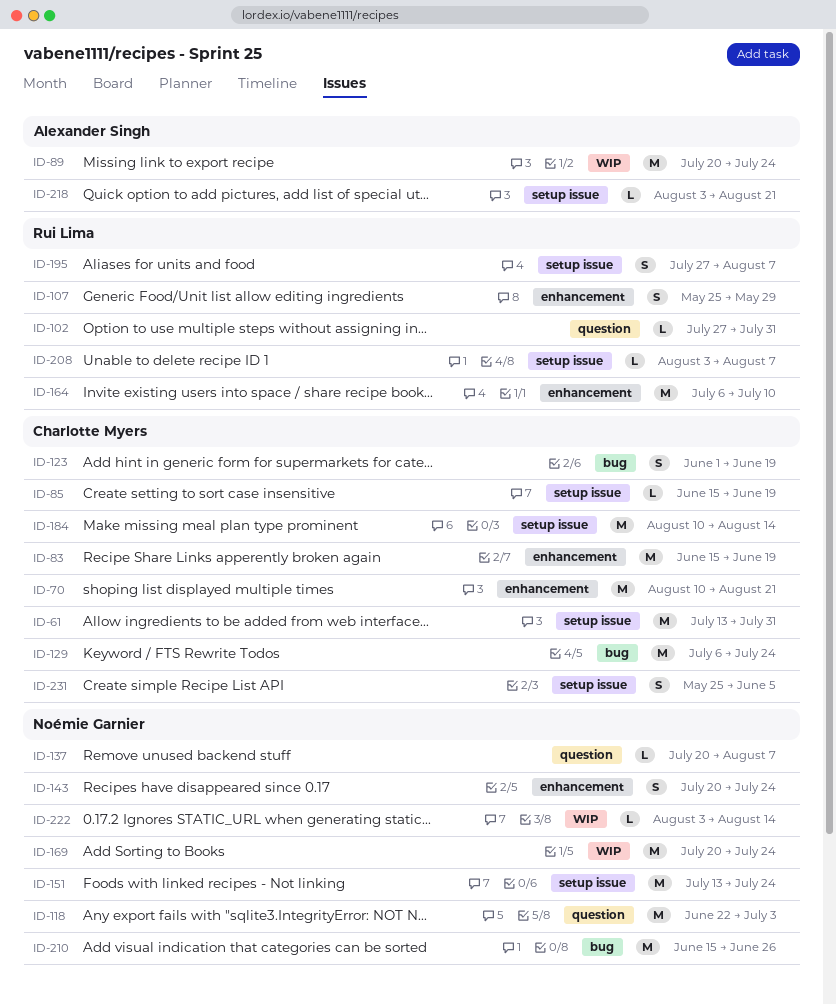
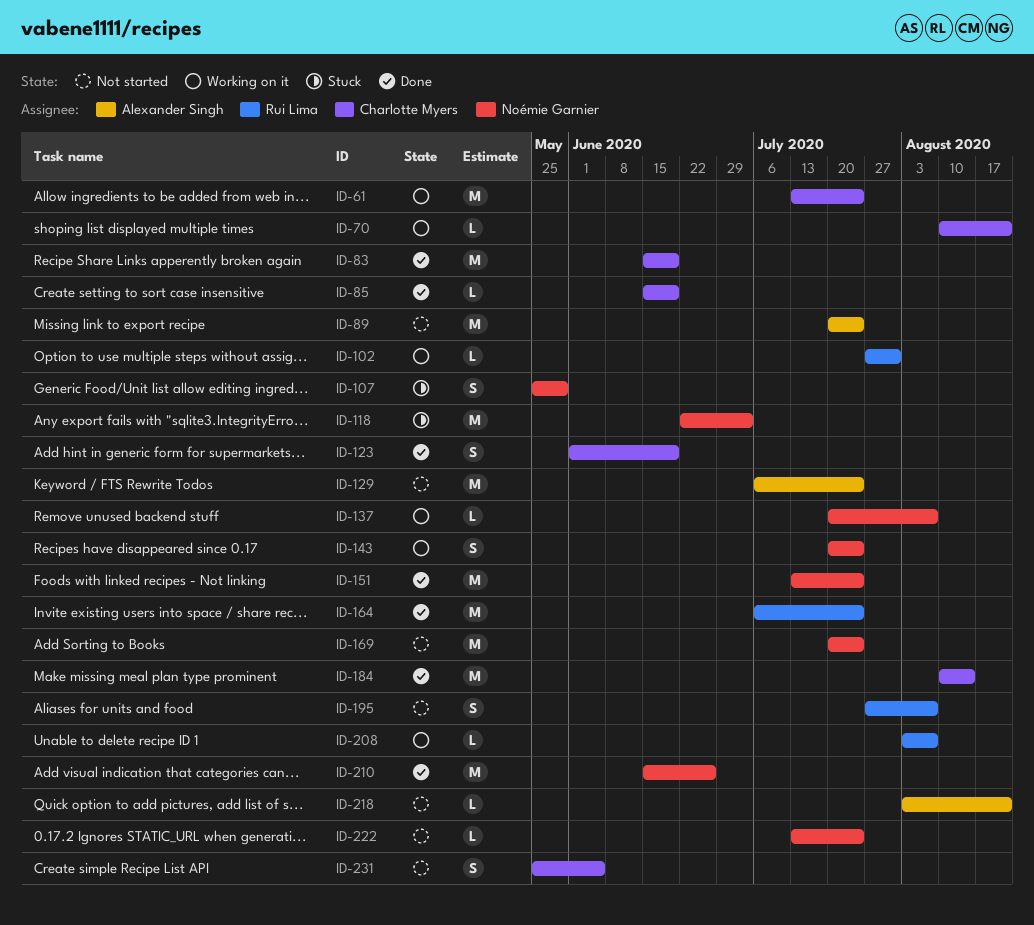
ID-61, due: Jul 31 -> Jul 24
ID-70, estimate: M -> L
ID-107, owner: Rui Lima -> Noémie Garnier
ID-129, owner: Charlotte Myers -> Alexander Singh
ID-164, due: Jul 10 -> Jul 24
ID-222, start: Aug 3 -> Jul 13
ID-222, due: Aug 14 -> Jul 24

